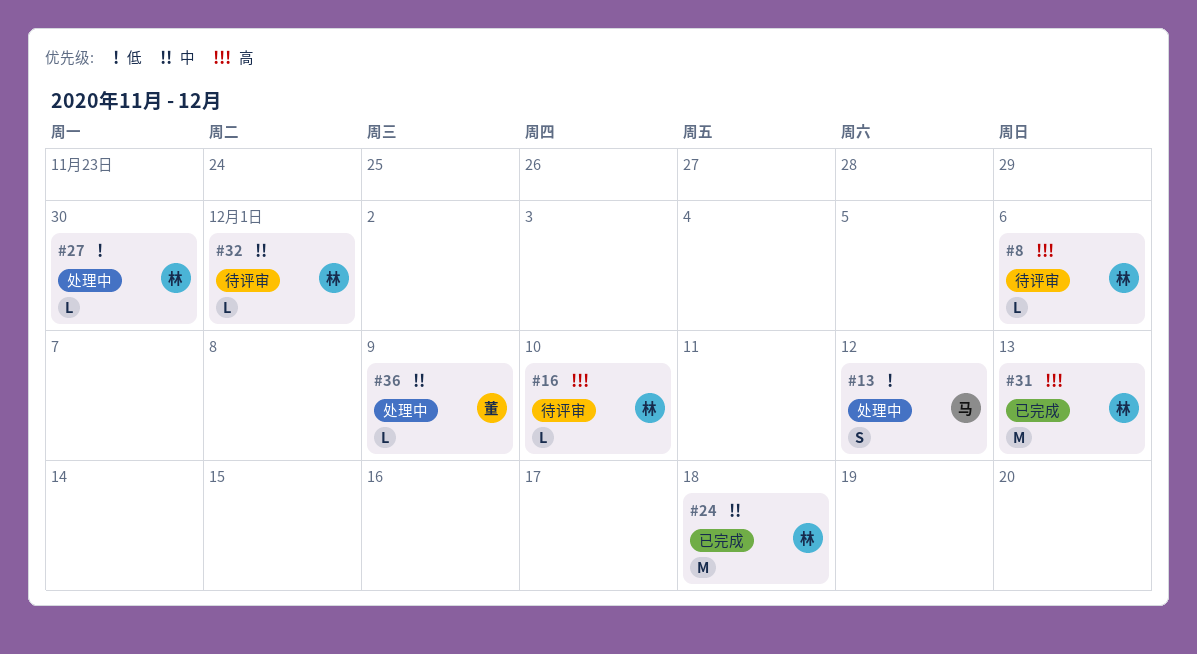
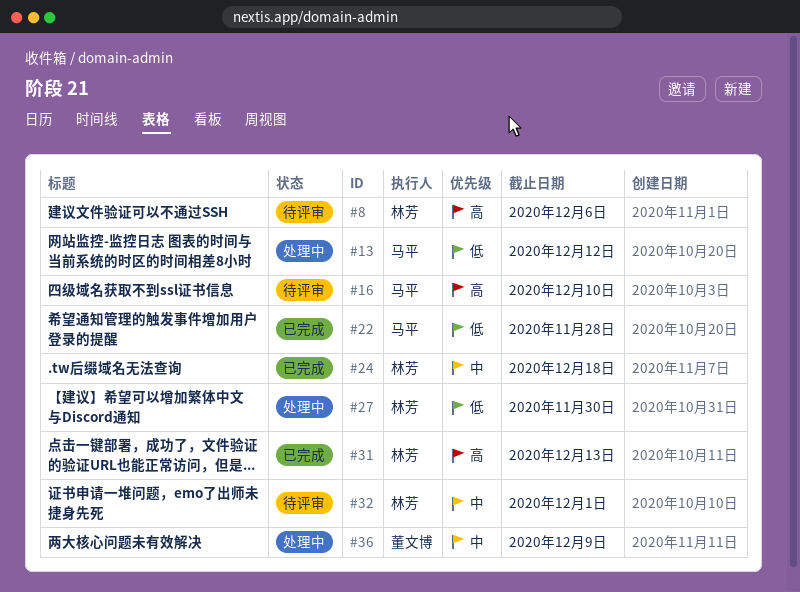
#16, owner: 林芳 -> 马平
#22: none -> present

